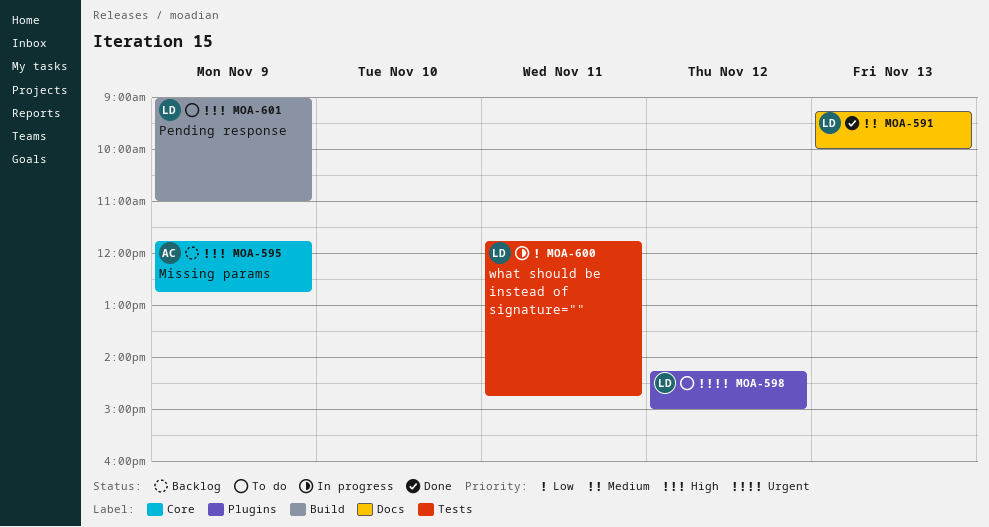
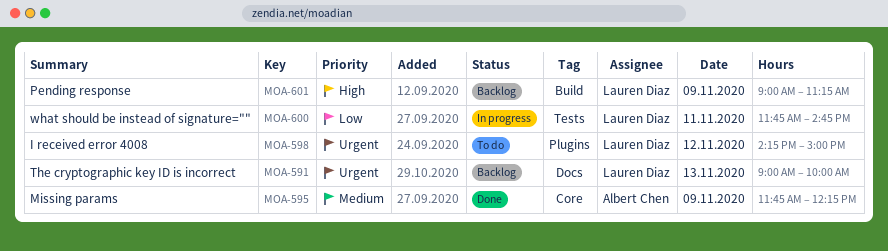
MOA-591, status: Done -> Backlog
MOA-591, priority: Medium -> Urgent
MOA-591, begins: 09:15 -> 09:00
MOA-595, status: Backlog -> Done
MOA-595, priority: High -> Medium
MOA-595, ends: 12:45 -> 12:15
MOA-601, status: To do -> Backlog
MOA-601, ends: 11:00 -> 11:15

